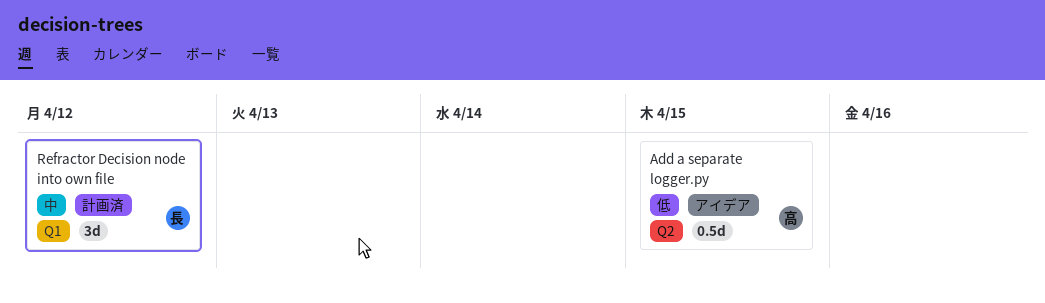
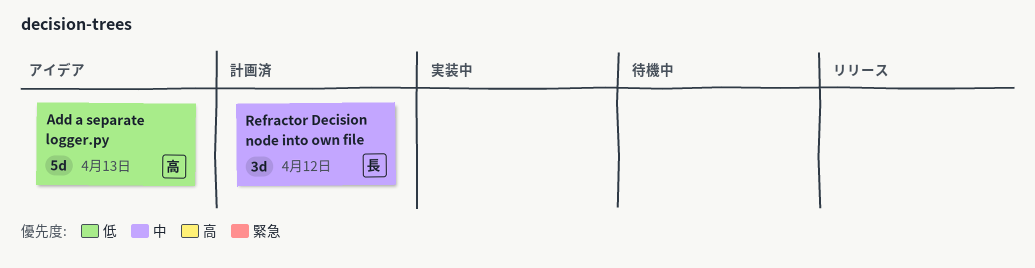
Add a separate logger.py, estimate: 0.5d -> 5d
Add a separate logger.py, due: Apr 15 -> Apr 13

